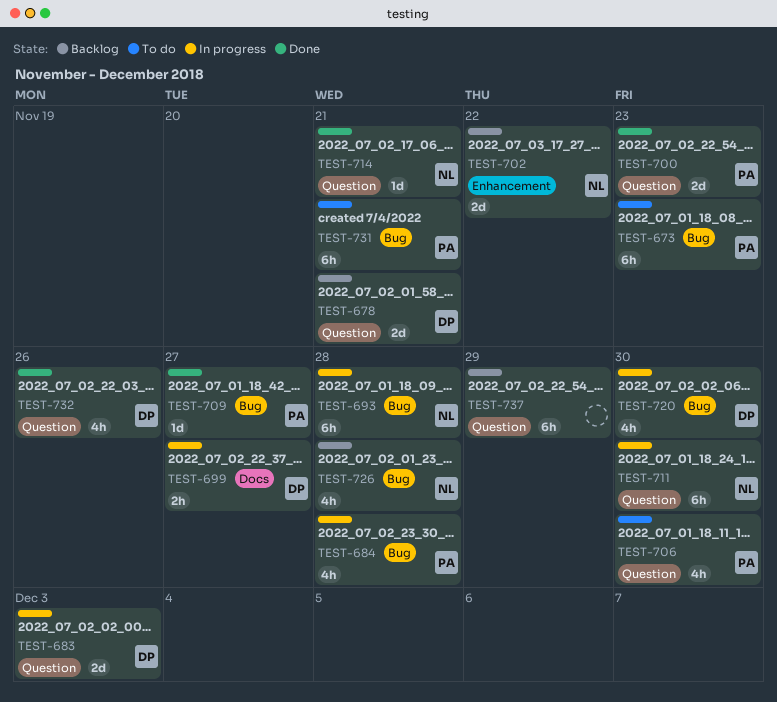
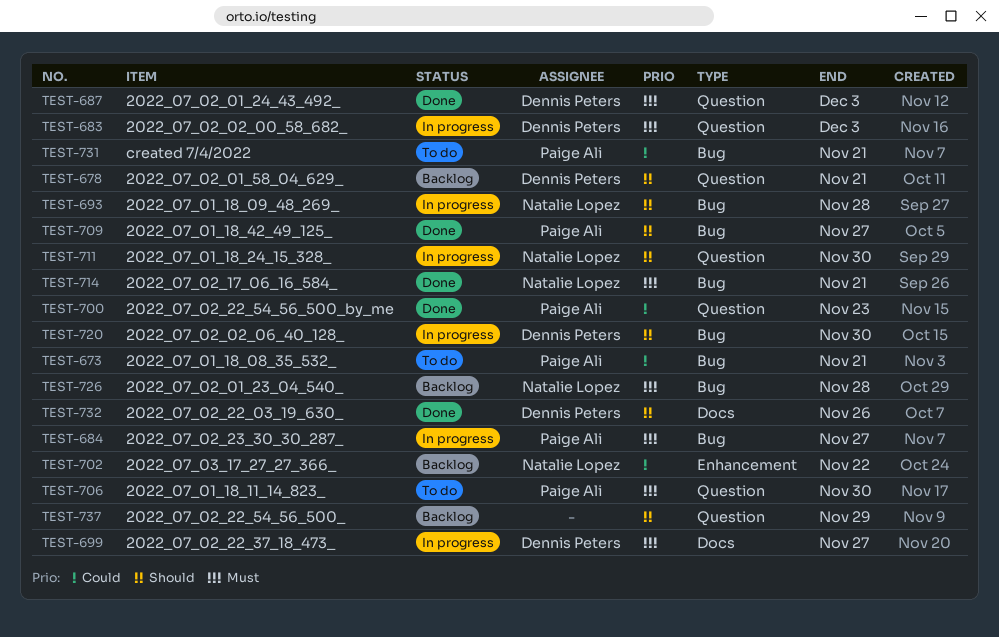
TEST-673, due: Nov 23 -> Nov 21
TEST-684, due: Nov 28 -> Nov 27
TEST-687: none -> present
TEST-714, label: Question -> Bug
TEST-732, label: Question -> Docs

